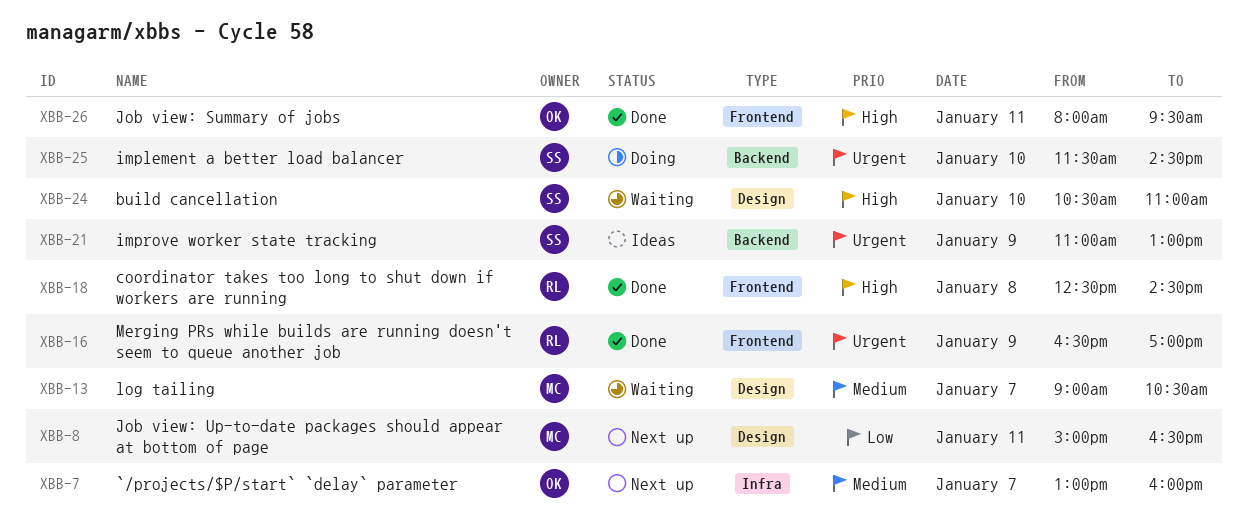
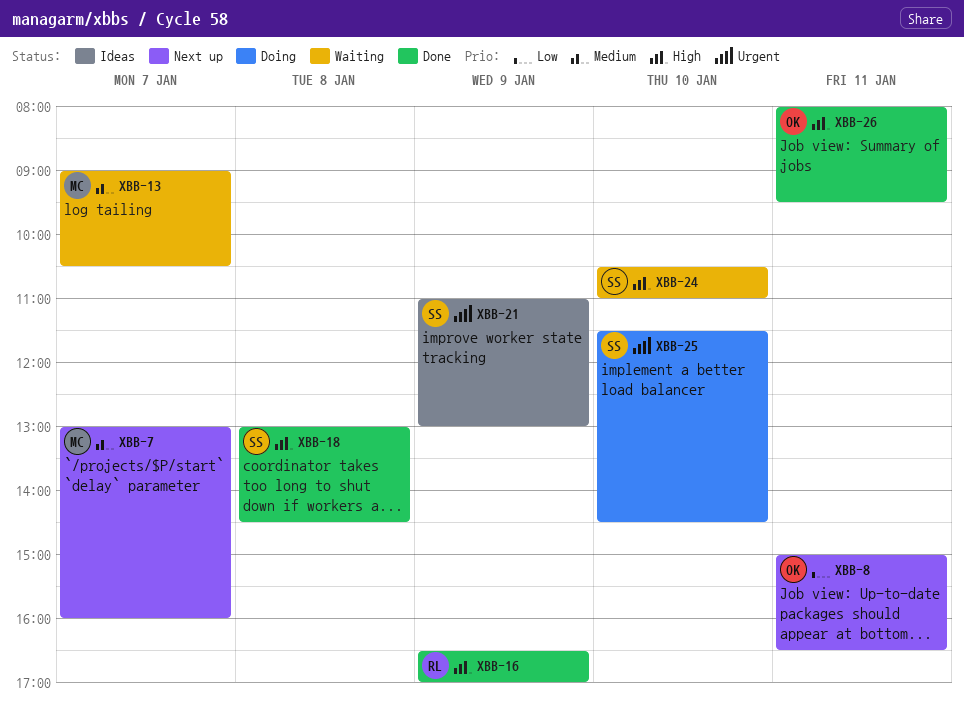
XBB-7, owner: OK -> MC
XBB-8, owner: MC -> OK
XBB-16, priority: Urgent -> High
XBB-18, owner: RL -> SS
XBB-18, begins: 12:30 -> 13:00

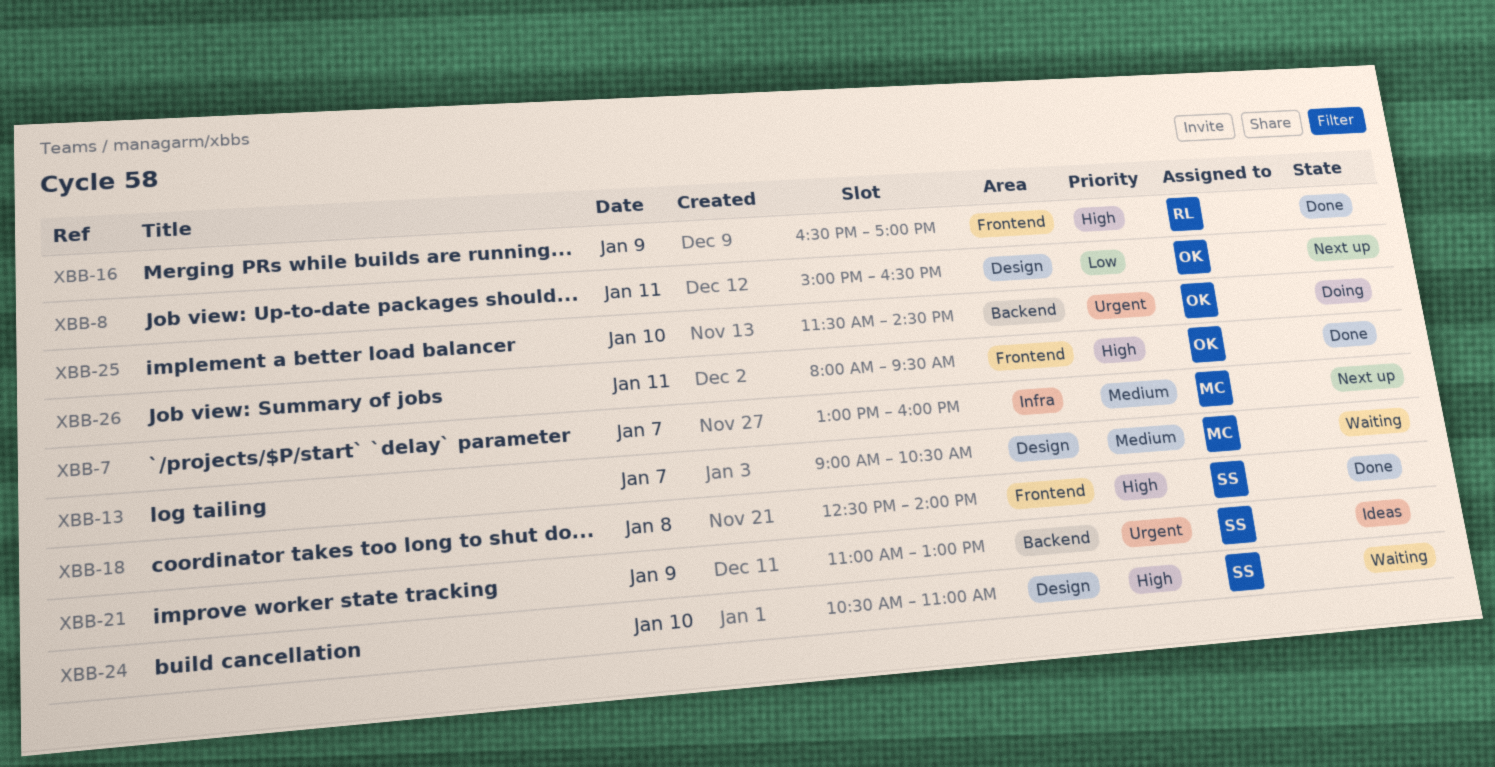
XBB-18, begins: 13:00 -> 12:30
XBB-18, ends: 14:30 -> 14:00
XBB-25, owner: SS -> OK

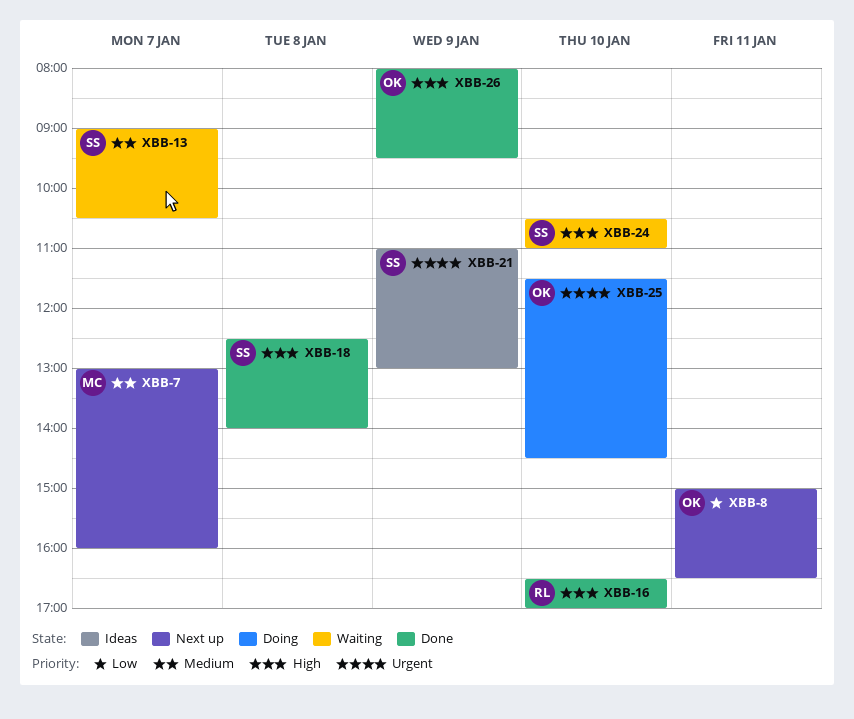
XBB-13, owner: MC -> SS
XBB-16, day: Jan 9 -> Jan 10
XBB-26, day: Jan 11 -> Jan 9

